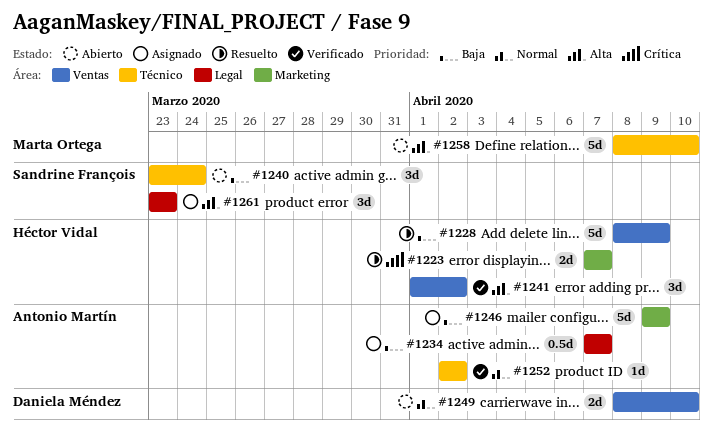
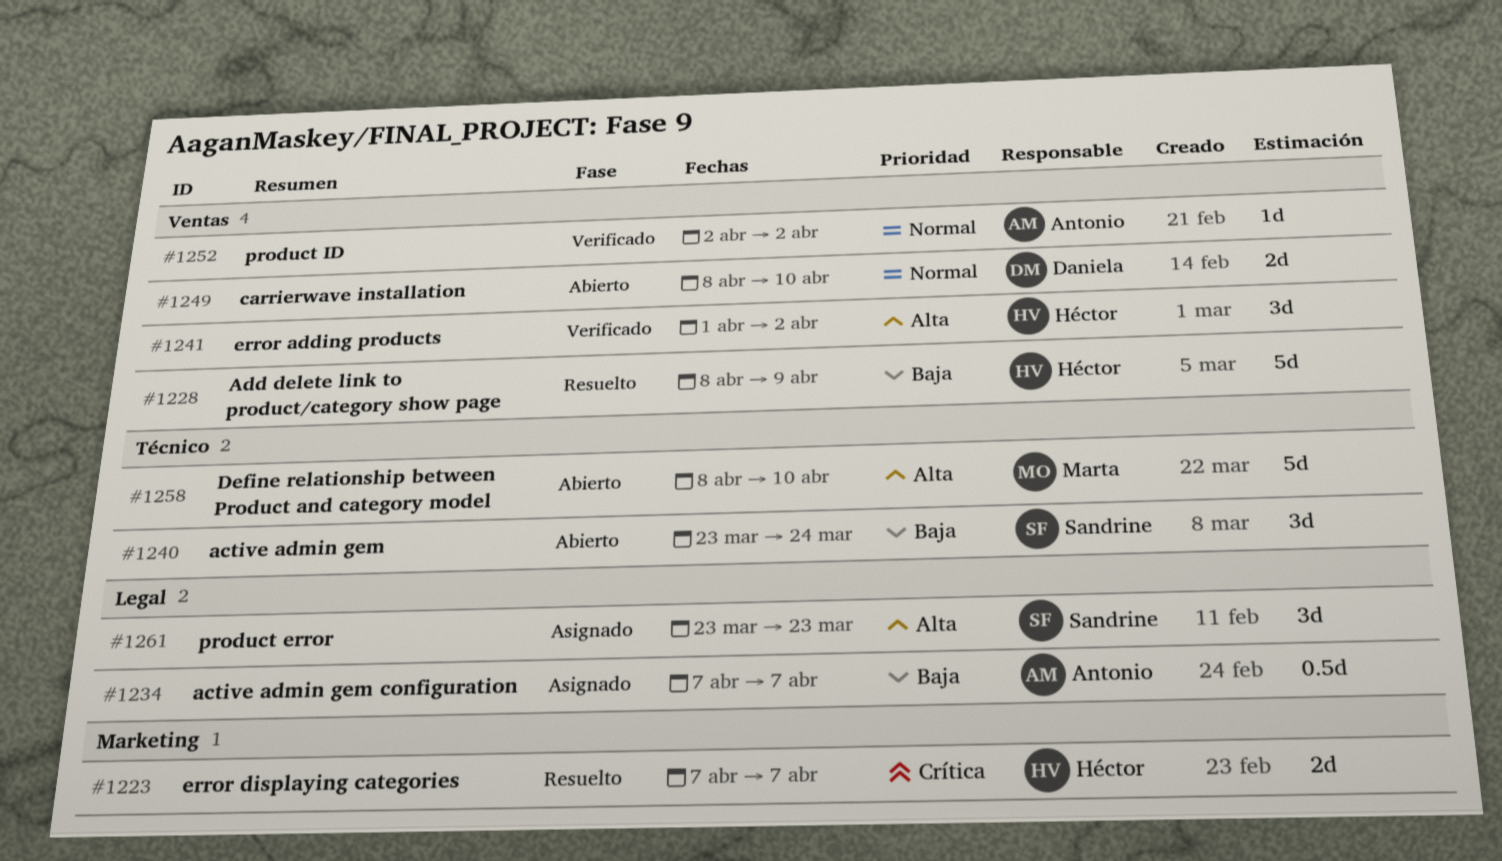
#1246: present -> none
#1252, label: Técnico -> Ventas

